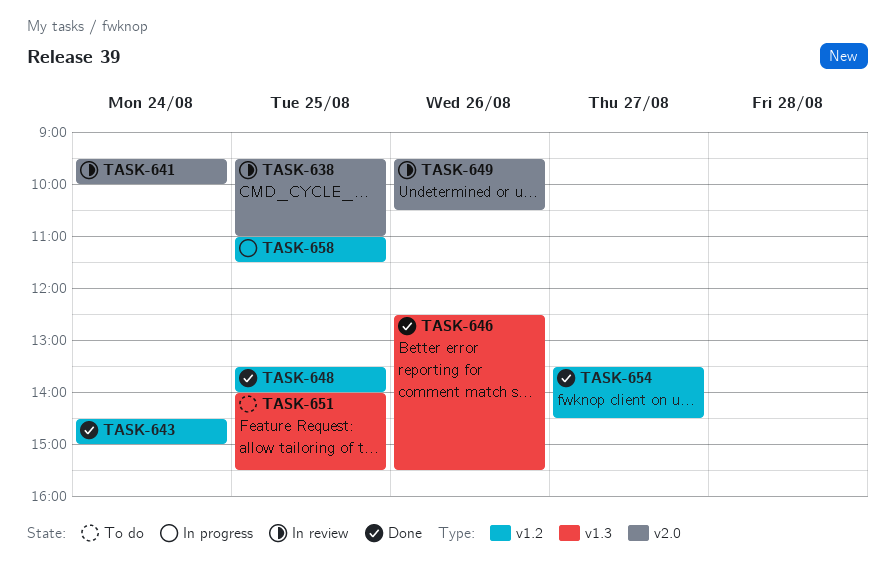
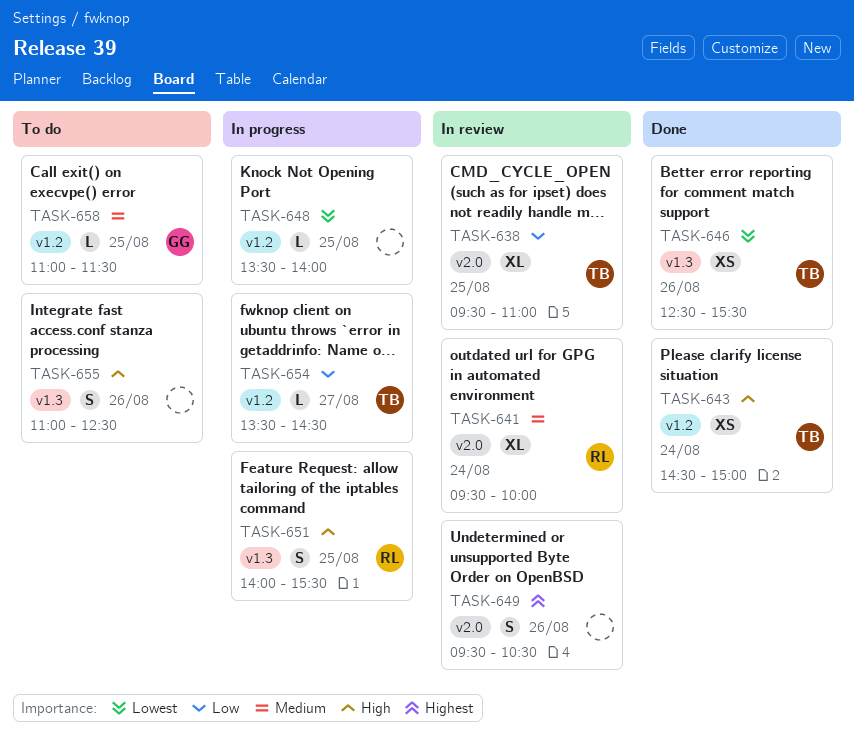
TASK-648, status: Done -> In progress
TASK-651, status: To do -> In progress
TASK-654, status: Done -> In progress
TASK-655: none -> present
TASK-658, status: In progress -> To do

